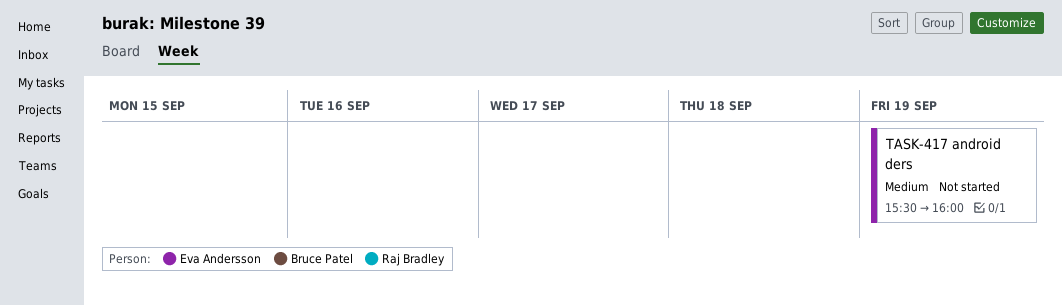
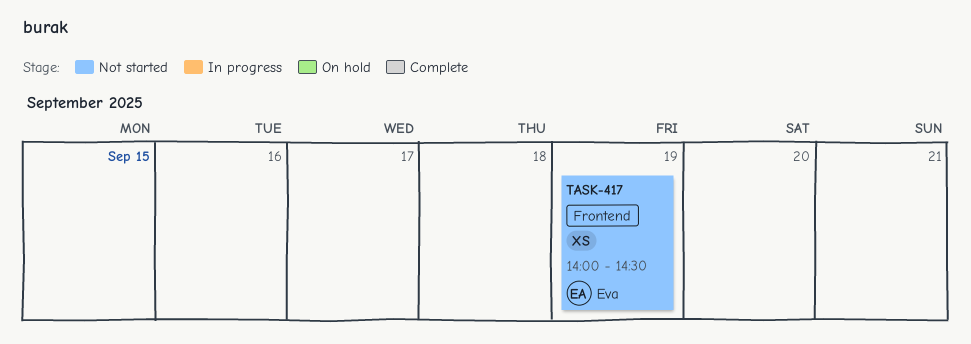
TASK-417, begins: 15:30 -> 14:00
TASK-417, ends: 16:00 -> 14:30

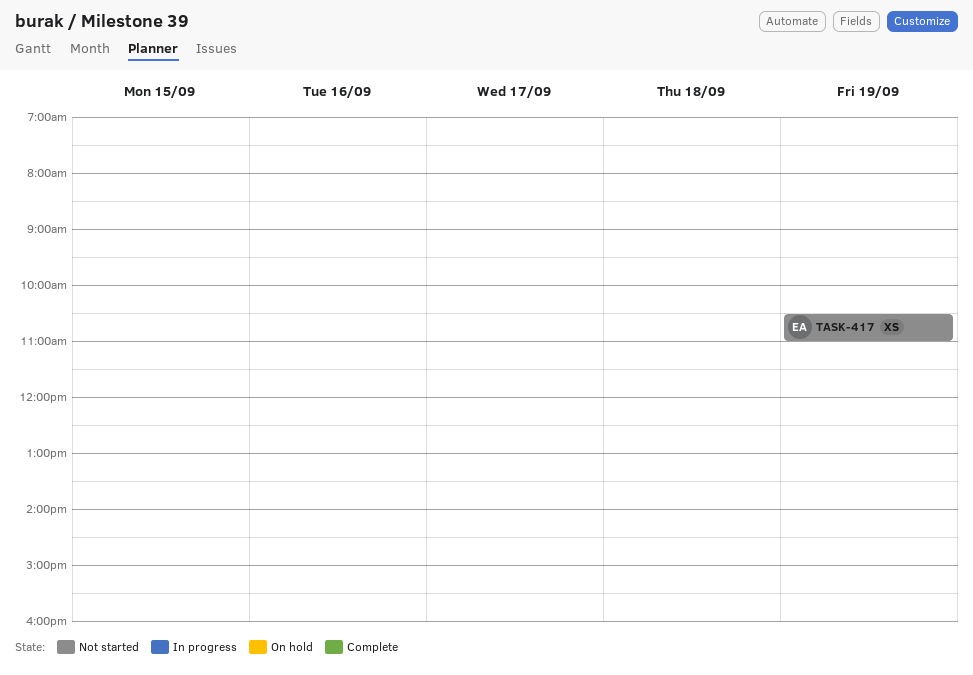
TASK-417, begins: 14:00 -> 10:30
TASK-417, ends: 14:30 -> 11:00

